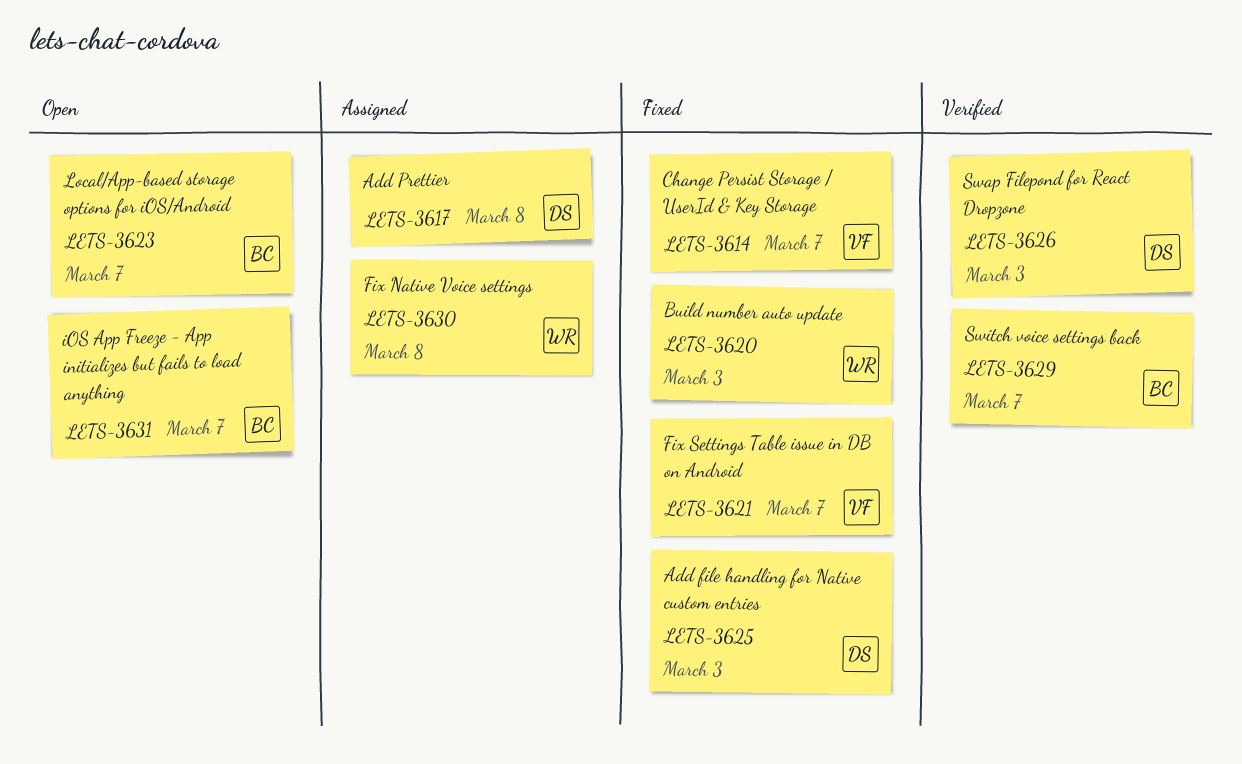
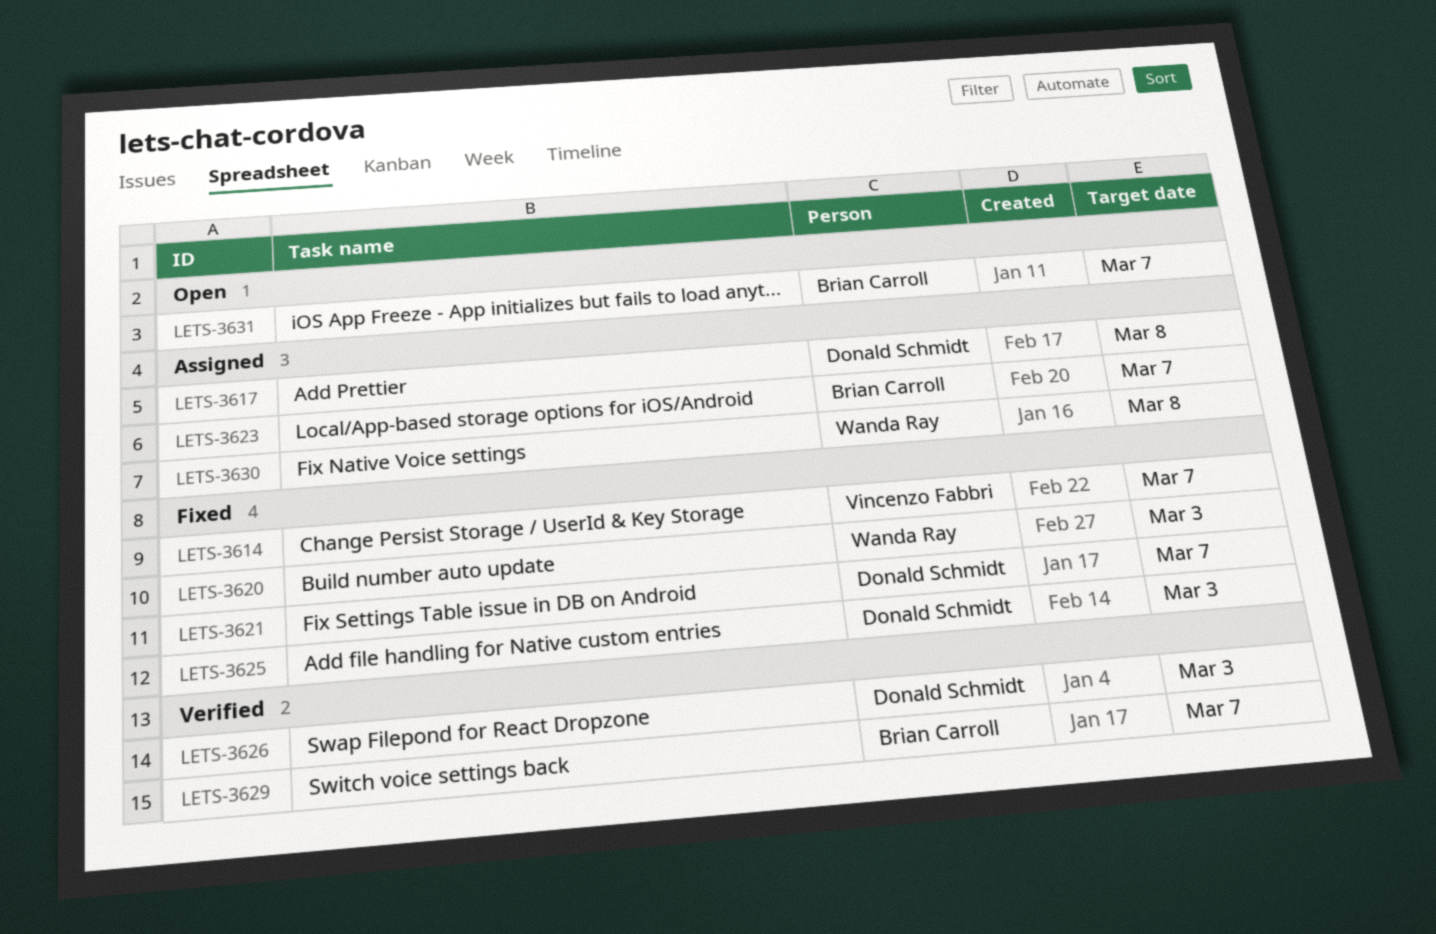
LETS-3621, owner: Vincenzo Fabbri -> Donald Schmidt
LETS-3623, status: Open -> Assigned

